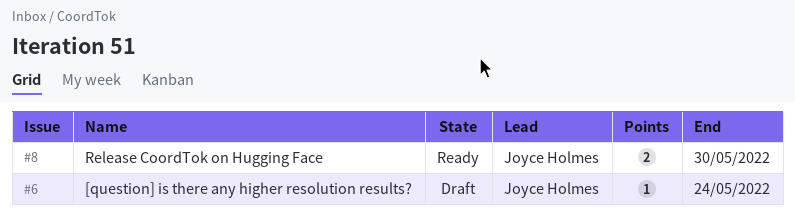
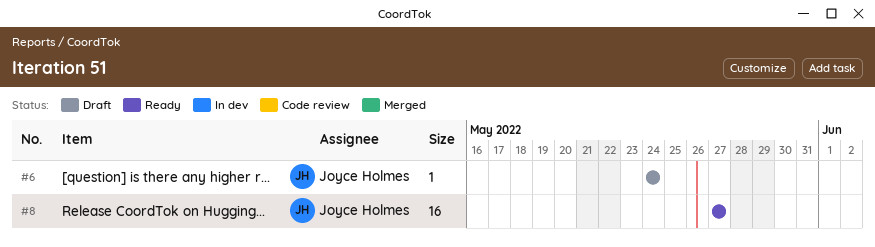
#8, estimate: 2 -> 16
#8, due: May 30 -> May 27

